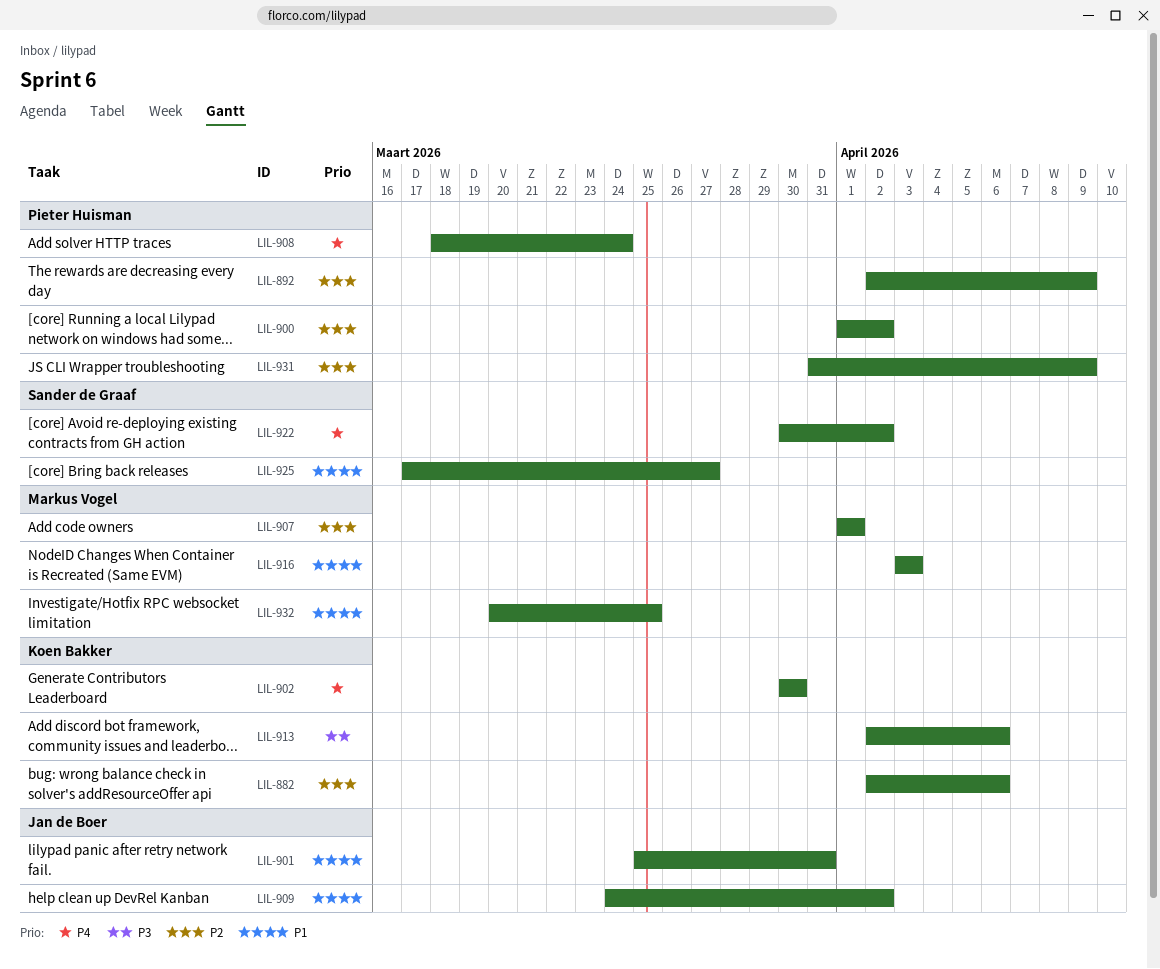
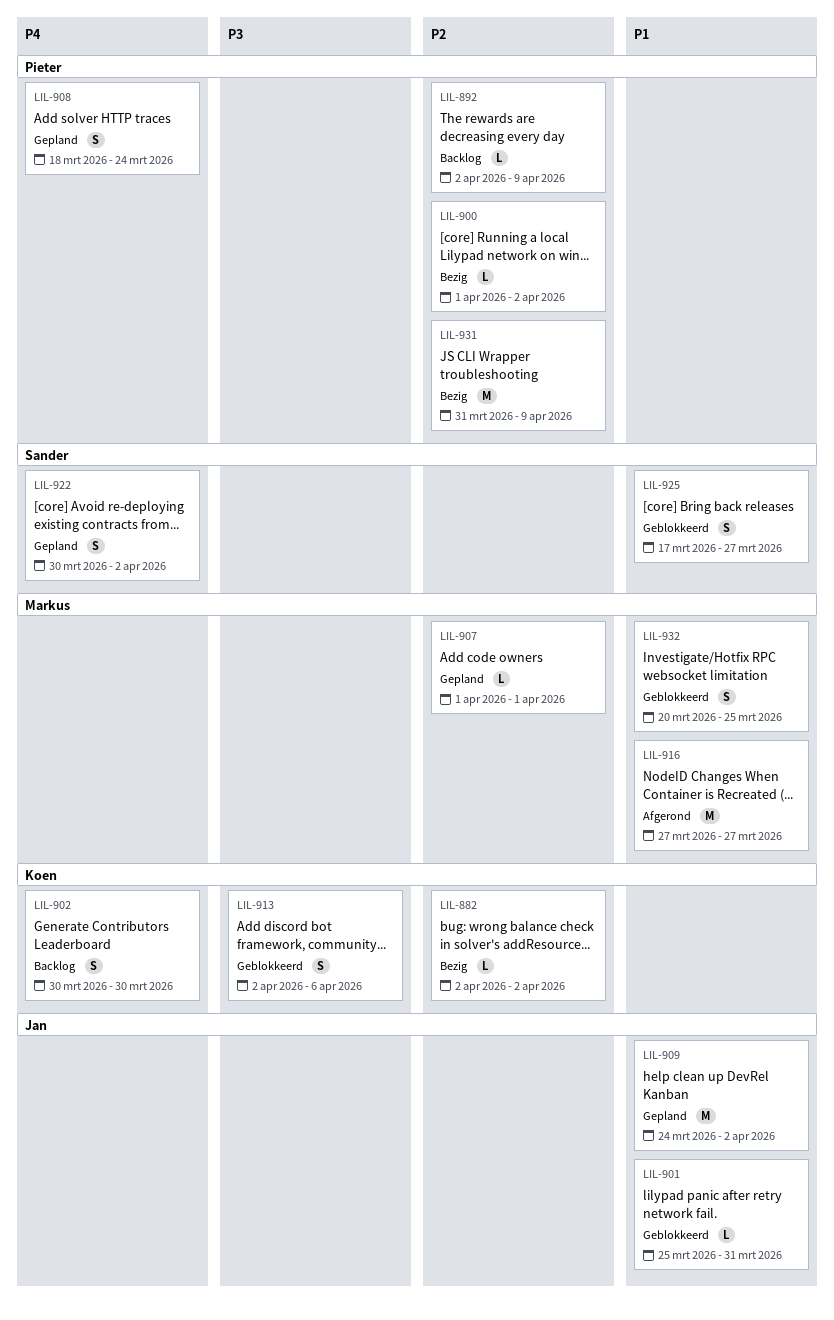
LIL-882, due: Apr 6 -> Apr 2
LIL-916, start: Apr 3 -> Mar 27
LIL-916, due: Apr 3 -> Mar 27

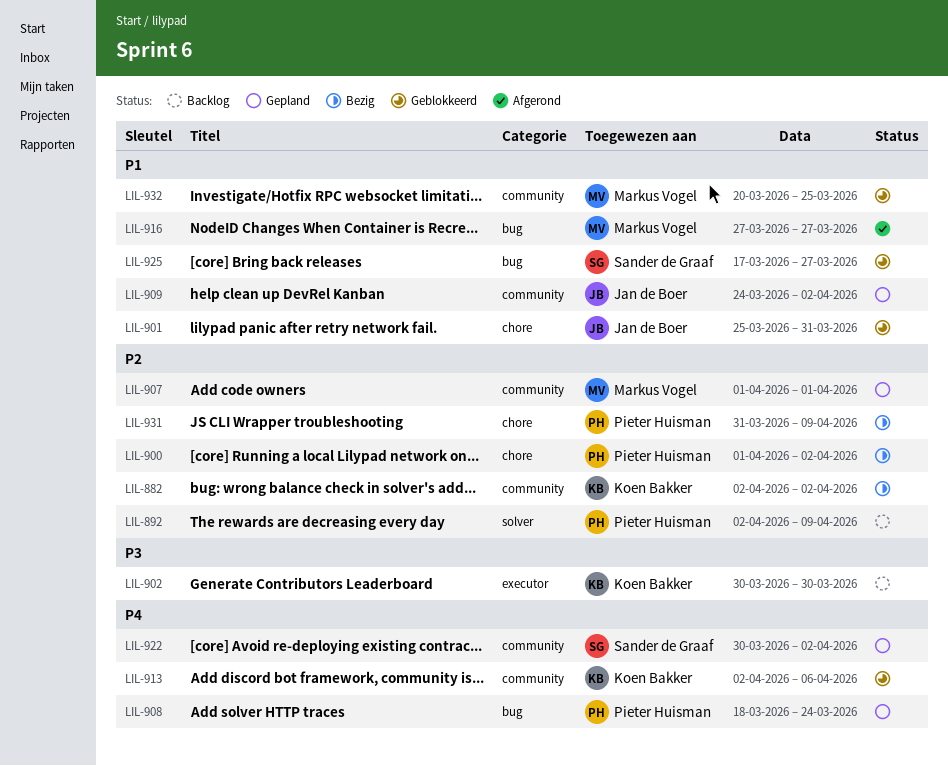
LIL-902, priority: P4 -> P3
LIL-913, priority: P3 -> P4

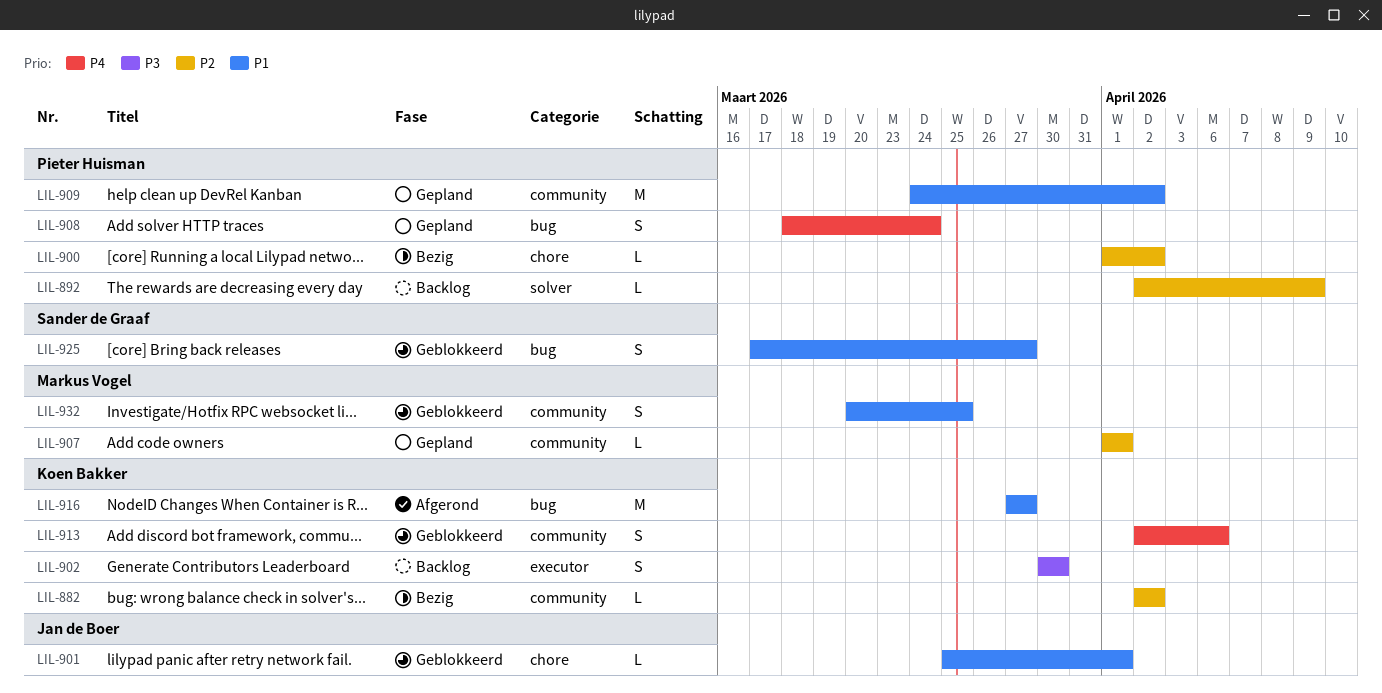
LIL-901, due: Mar 31 -> Apr 1
LIL-909, owner: Jan de Boer -> Pieter Huisman
LIL-916, owner: Markus Vogel -> Koen Bakker
LIL-922: present -> none
LIL-931: present -> none

